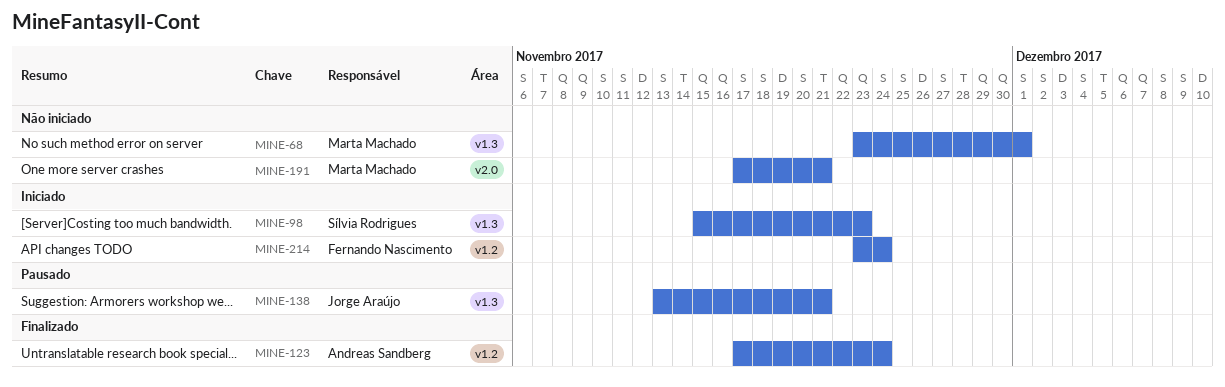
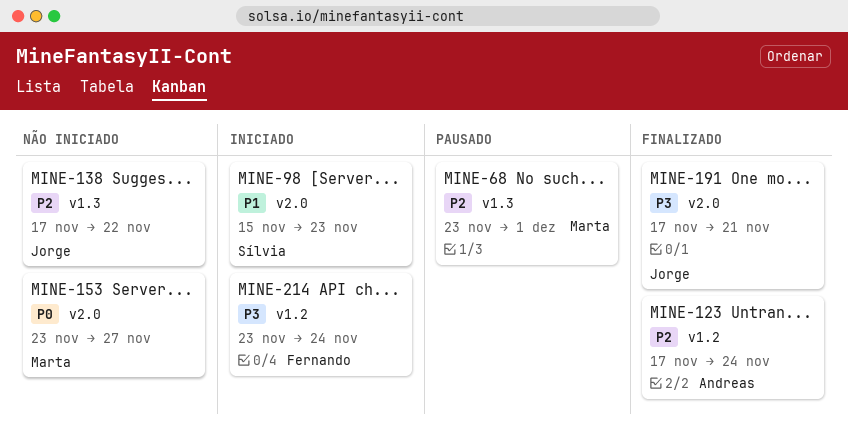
MINE-68, status: Não iniciado -> Pausado
MINE-98, label: v1.3 -> v2.0
MINE-138, status: Pausado -> Não iniciado
MINE-138, start: Nov 13 -> Nov 17
MINE-138, due: Nov 21 -> Nov 22
MINE-153: none -> present
MINE-191, status: Não iniciado -> Finalizado
MINE-191, owner: Marta Machado -> Jorge Araújo

